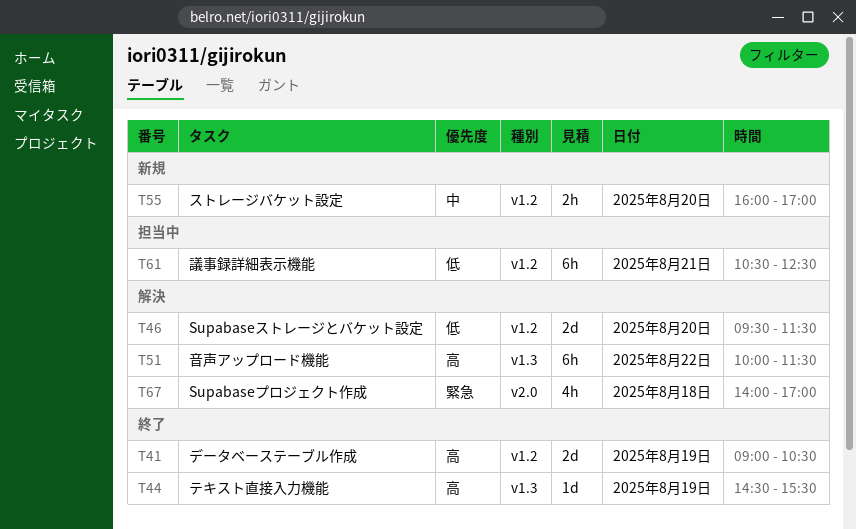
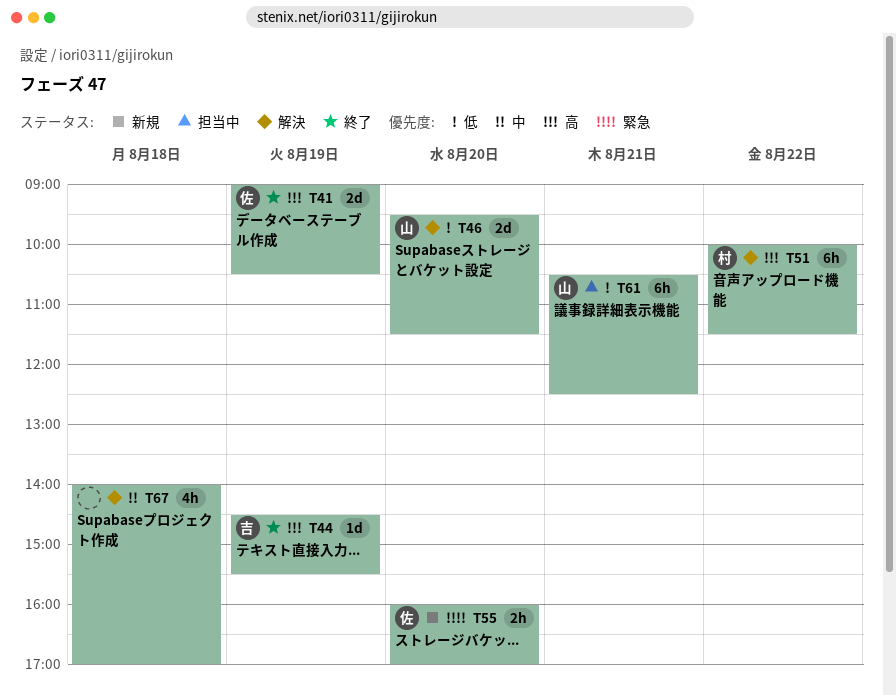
T55, priority: 中 -> 緊急
T67, priority: 緊急 -> 中

